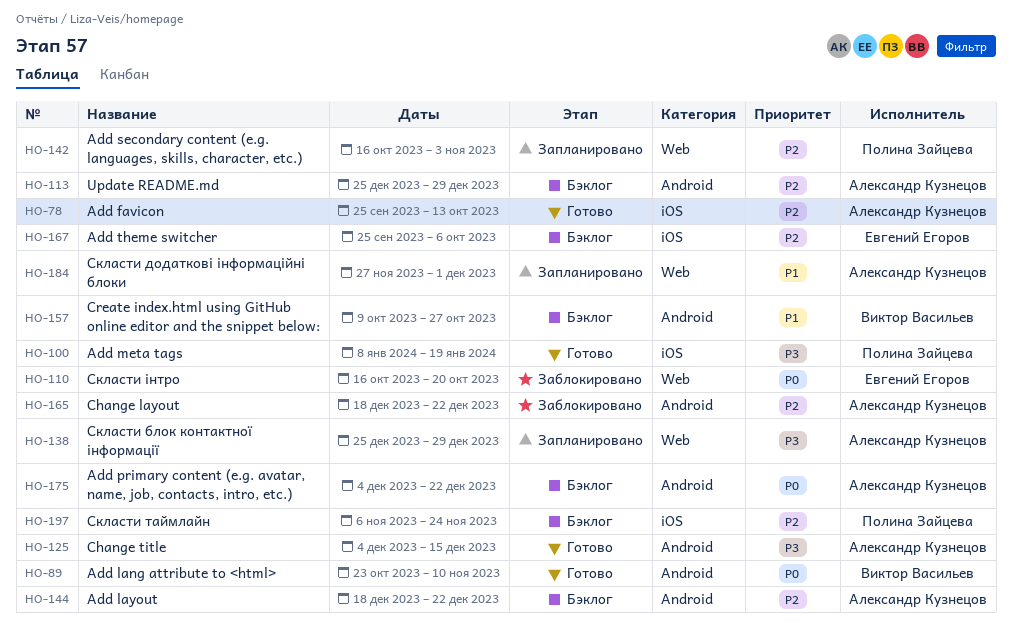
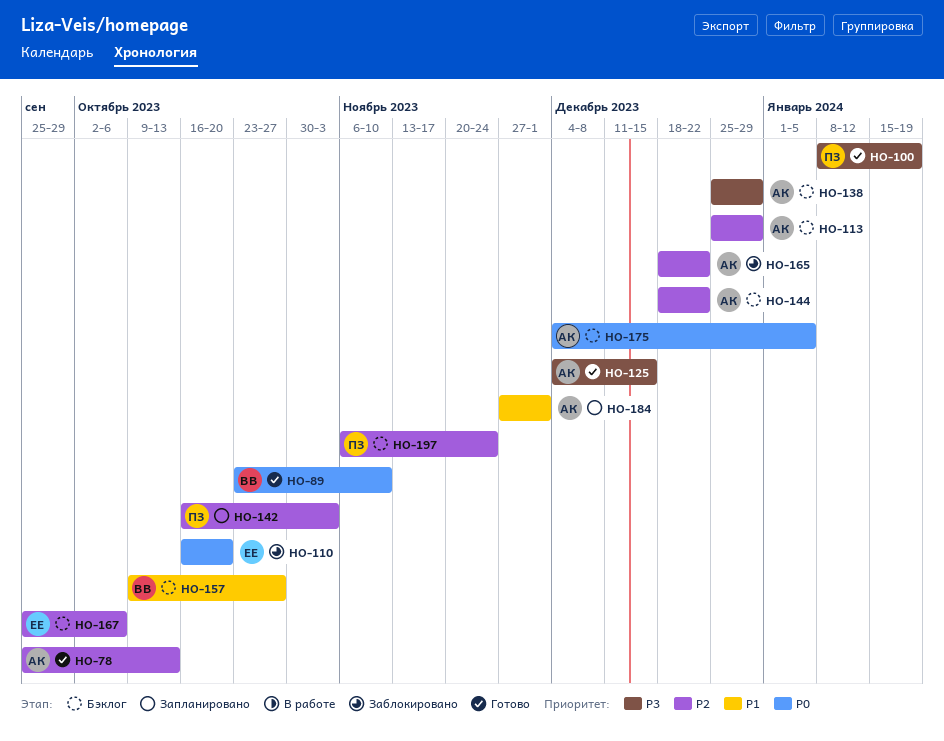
HO-138, status: Запланировано -> Бэклог
HO-175, due: Dec 22 -> Jan 5

